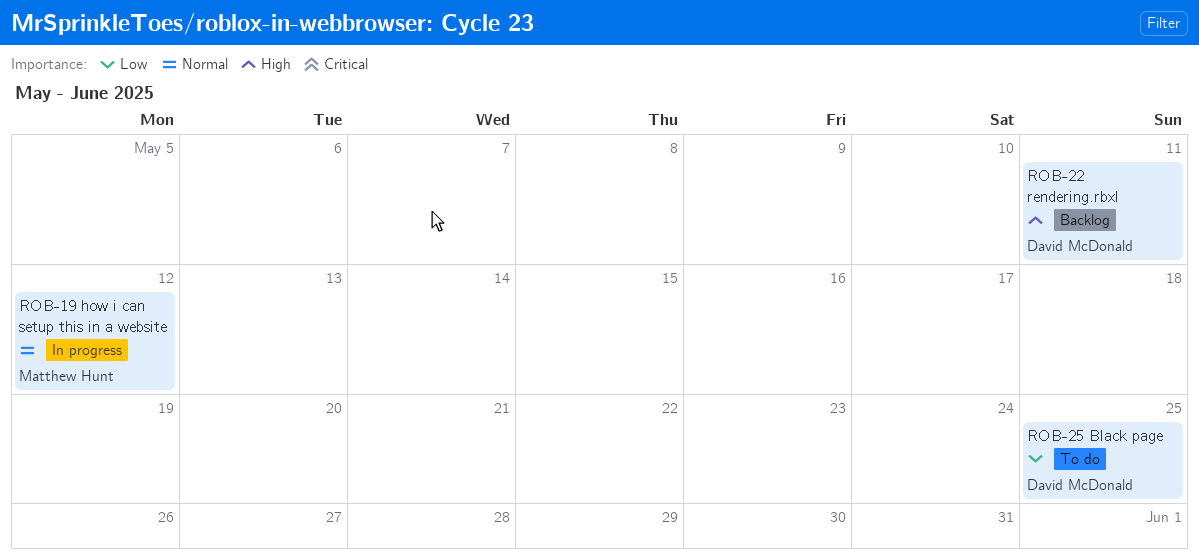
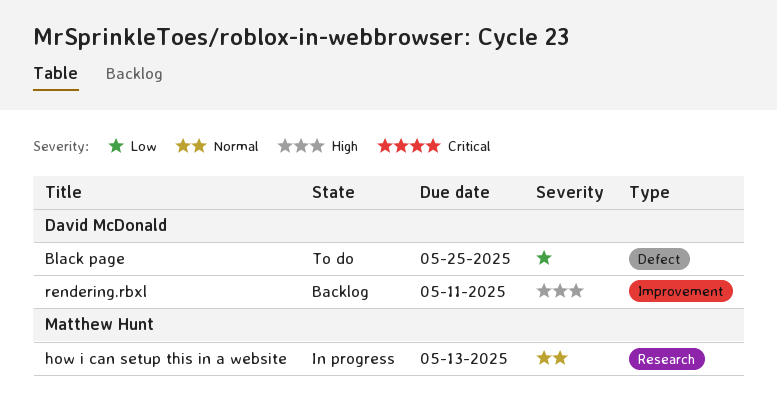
how i can setup this in a website, due: May 12 -> May 13

